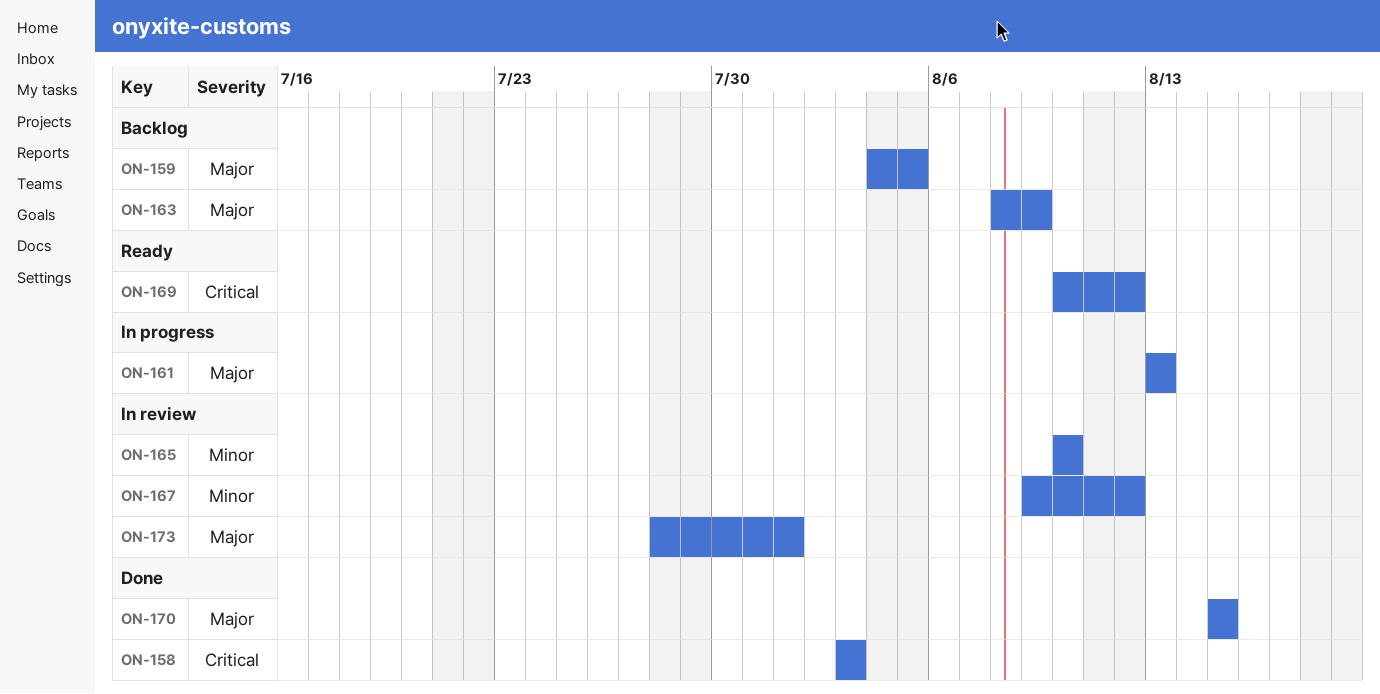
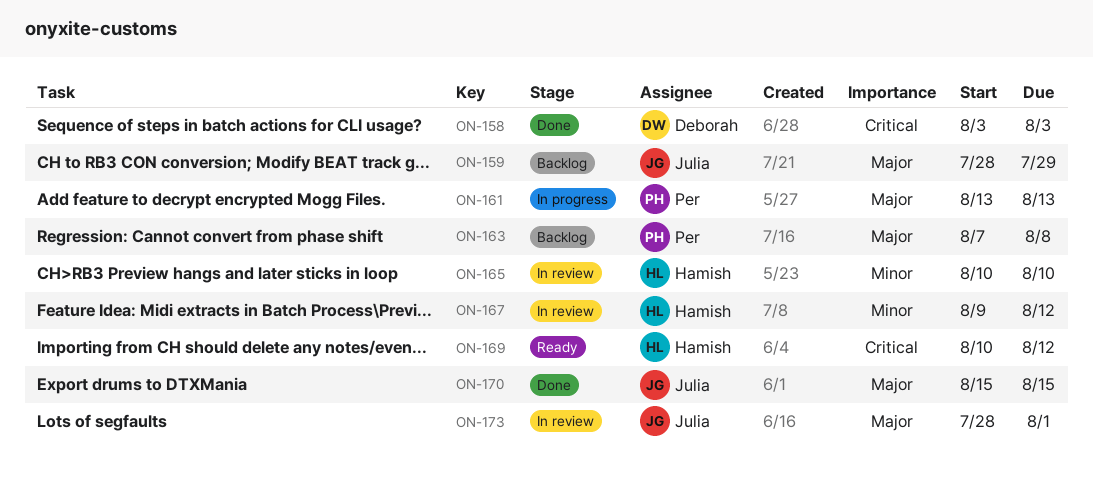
ON-159, start: Aug 4 -> Jul 28
ON-159, due: Aug 5 -> Jul 29
ON-163, start: Aug 8 -> Aug 7
ON-163, due: Aug 9 -> Aug 8

